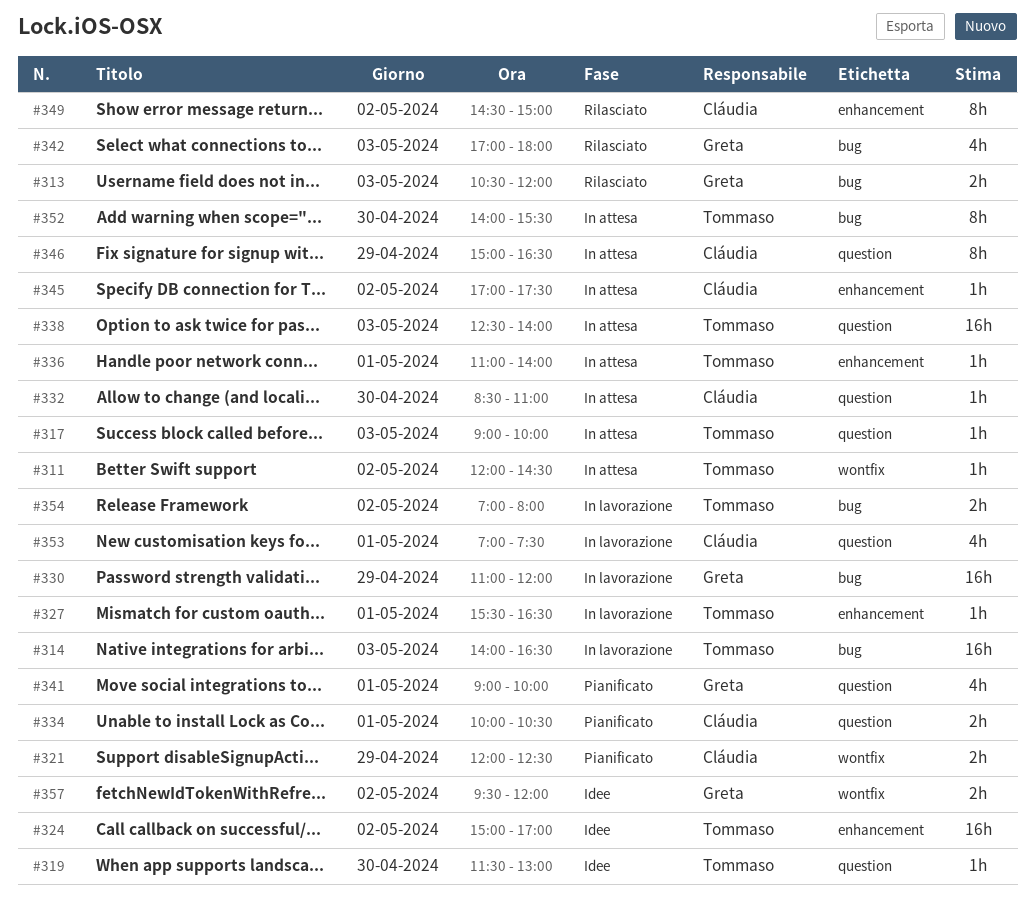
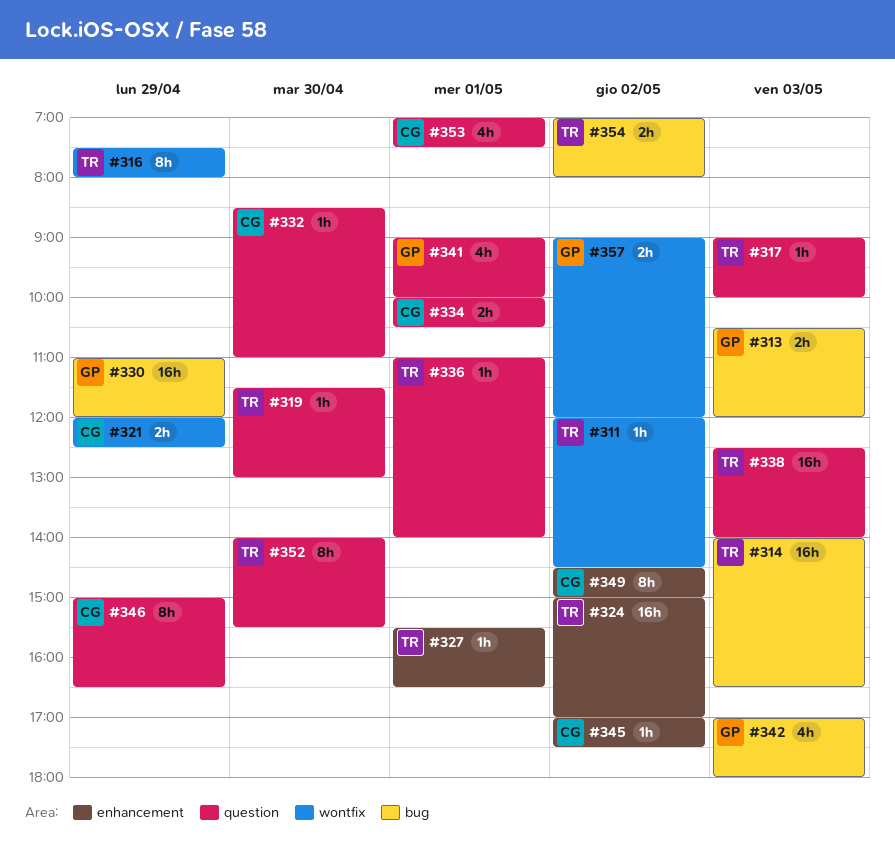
#316: none -> present
#336, label: enhancement -> question
#352, label: bug -> question
#357, begins: 09:30 -> 09:00

